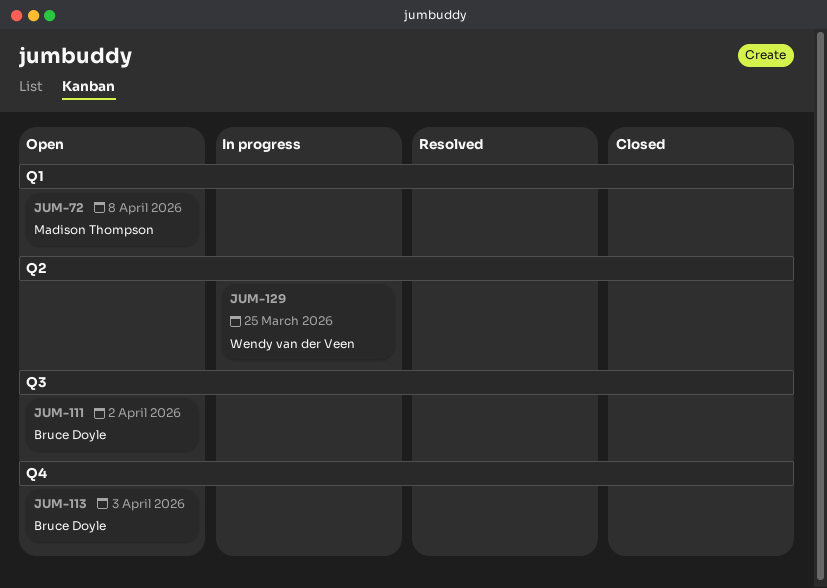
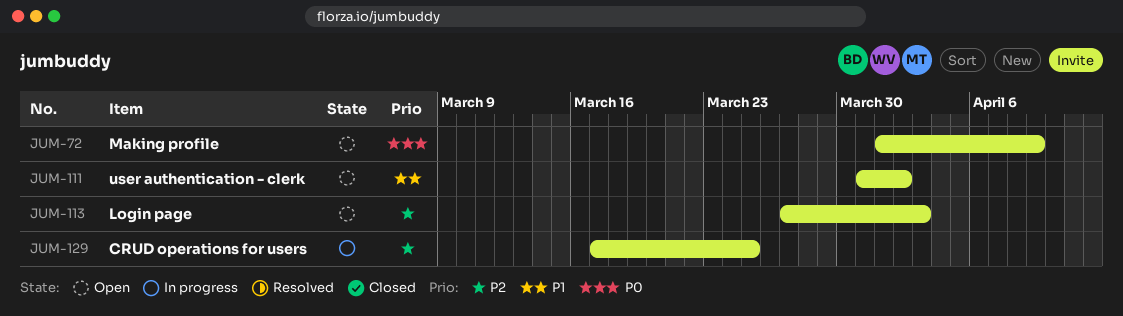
JUM-72, due: Apr 8 -> Apr 9

